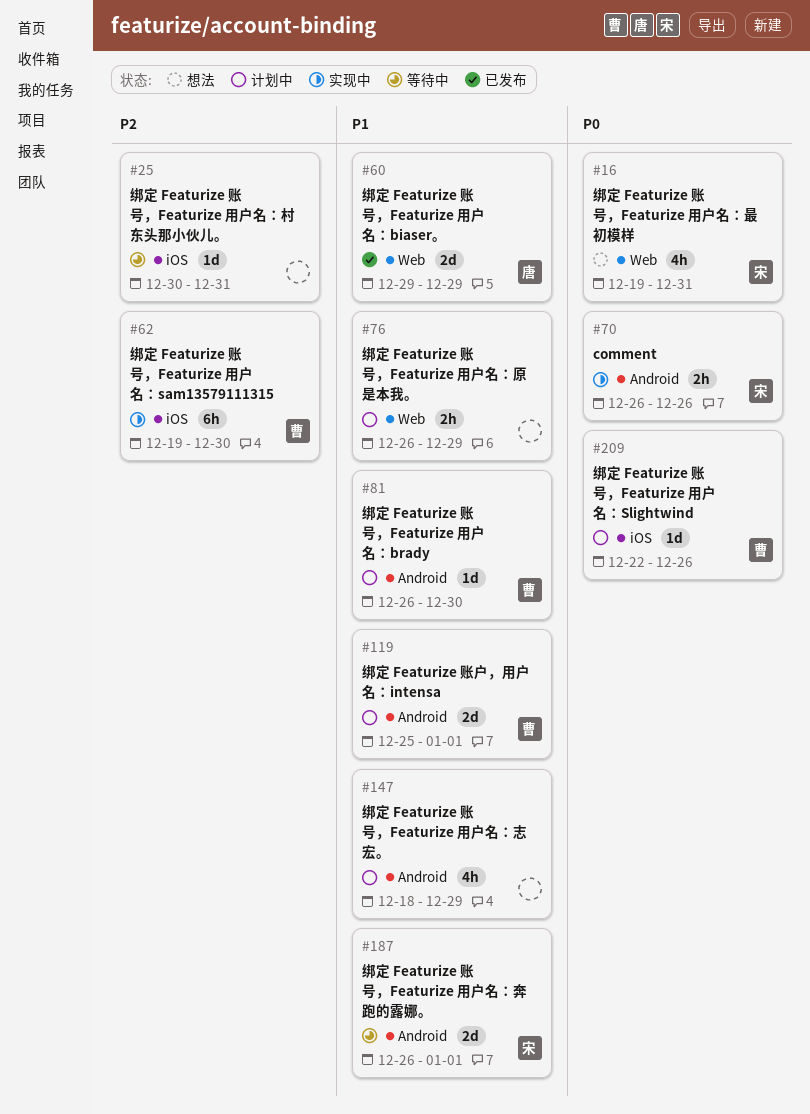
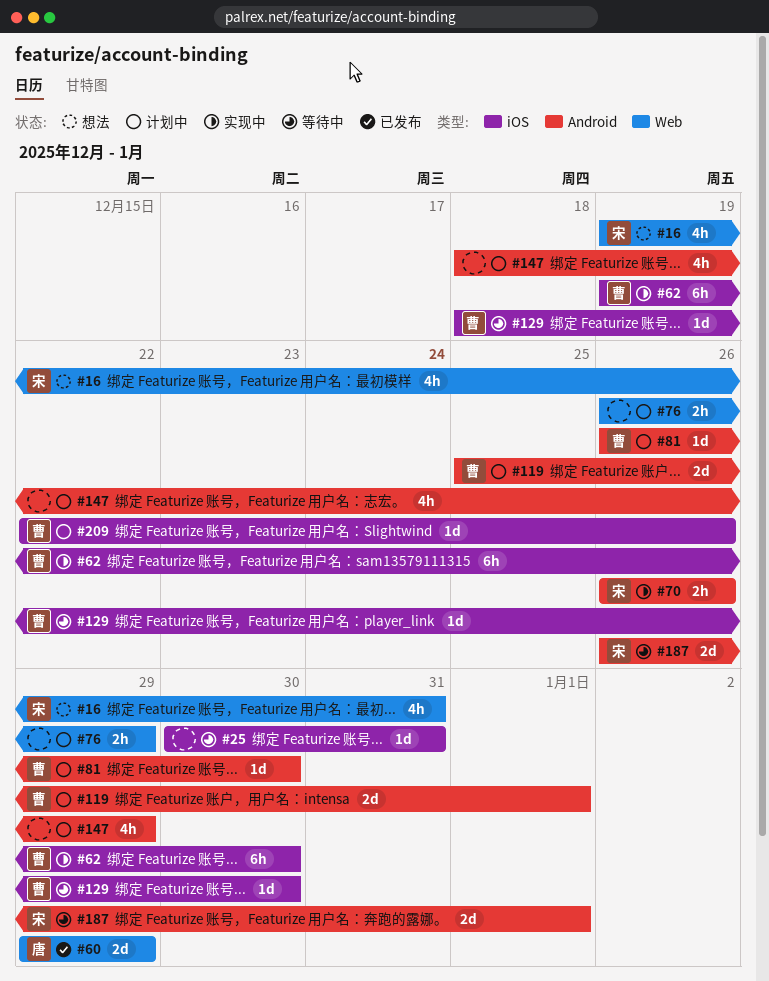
#129: none -> present

